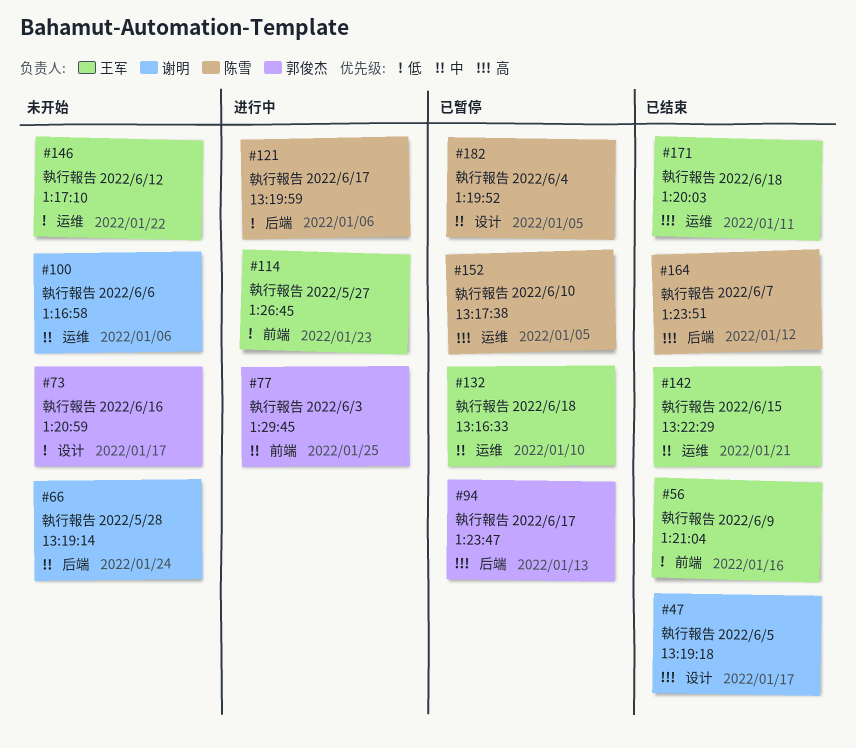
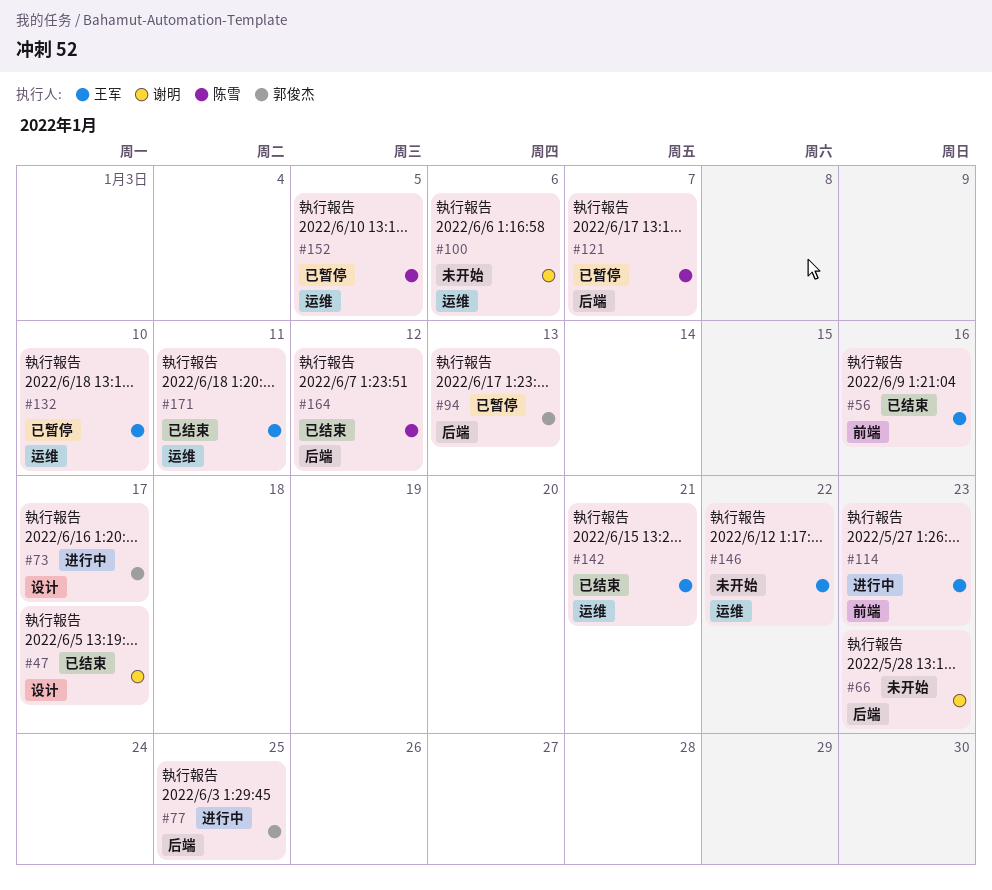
#66, due: Jan 24 -> Jan 23
#73, status: 未开始 -> 进行中
#77, label: 前端 -> 后端
#121, status: 进行中 -> 已暂停
#121, due: Jan 6 -> Jan 7
#182: present -> none

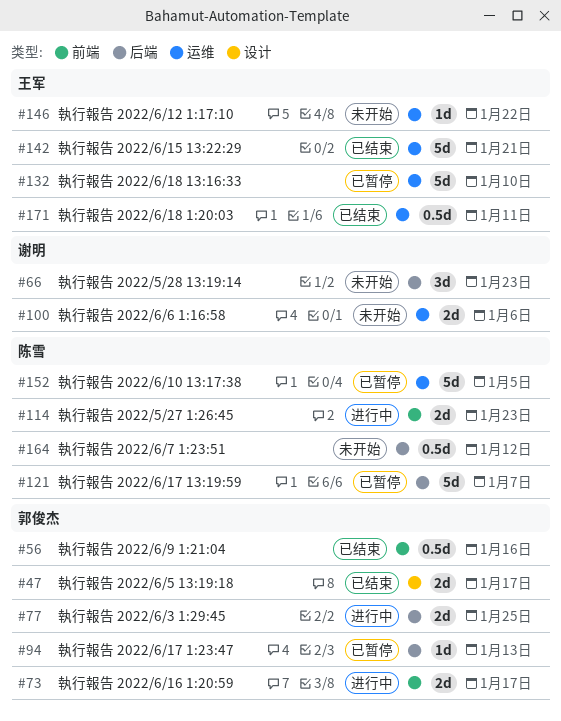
#47, owner: 谢明 -> 郭俊杰
#56, owner: 王军 -> 郭俊杰
#73, label: 设计 -> 前端
#114, owner: 王军 -> 陈雪
#164, status: 已结束 -> 未开始

